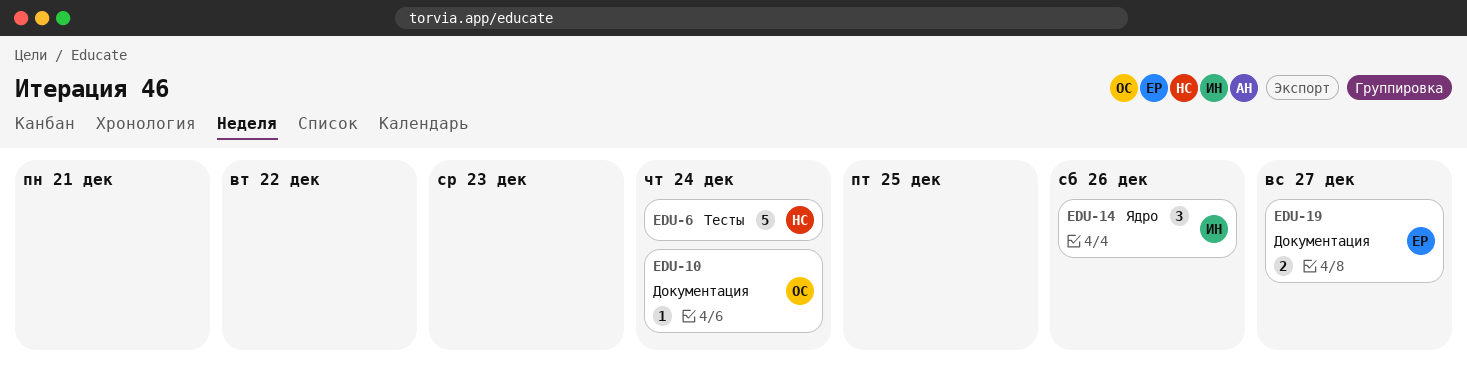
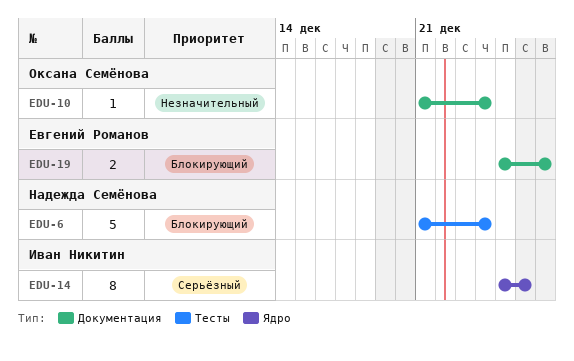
EDU-14, estimate: 3 -> 8

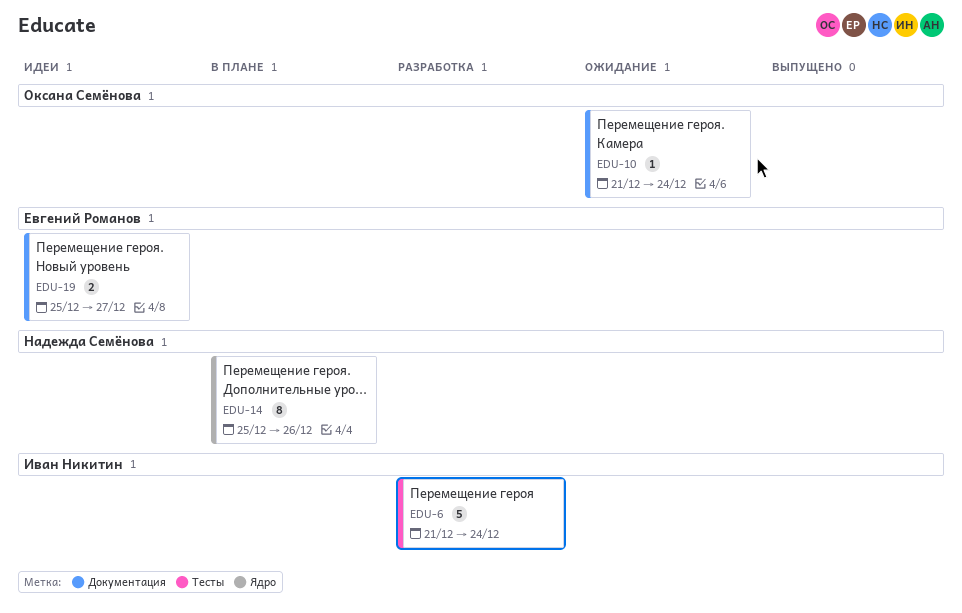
EDU-6, owner: Надежда Семёнова -> Иван Никитин
EDU-14, owner: Иван Никитин -> Надежда Семёнова

